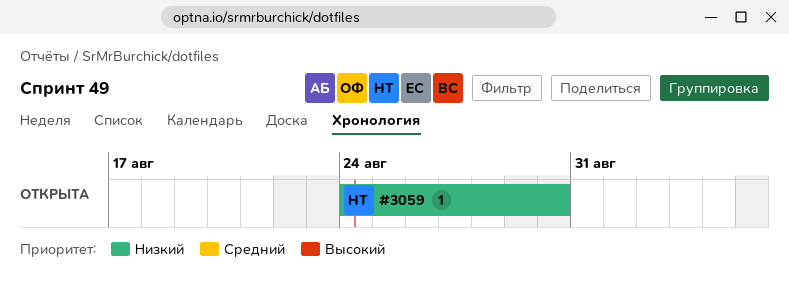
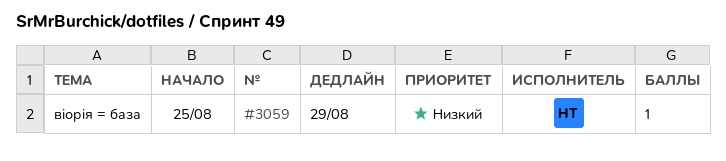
#3059, start: Aug 24 -> Aug 25
#3059, due: Aug 30 -> Aug 29

